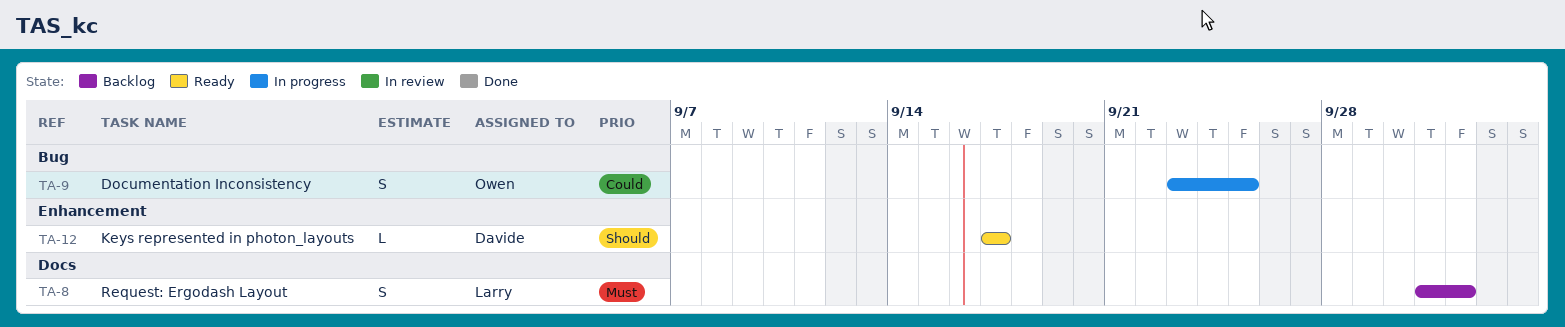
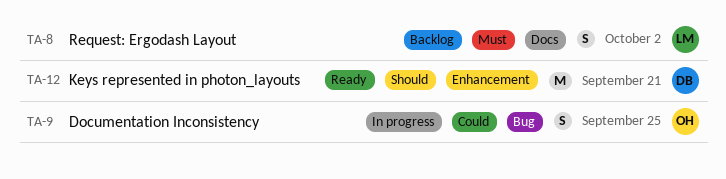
TA-12, estimate: L -> M
TA-12, due: Sep 17 -> Sep 21

